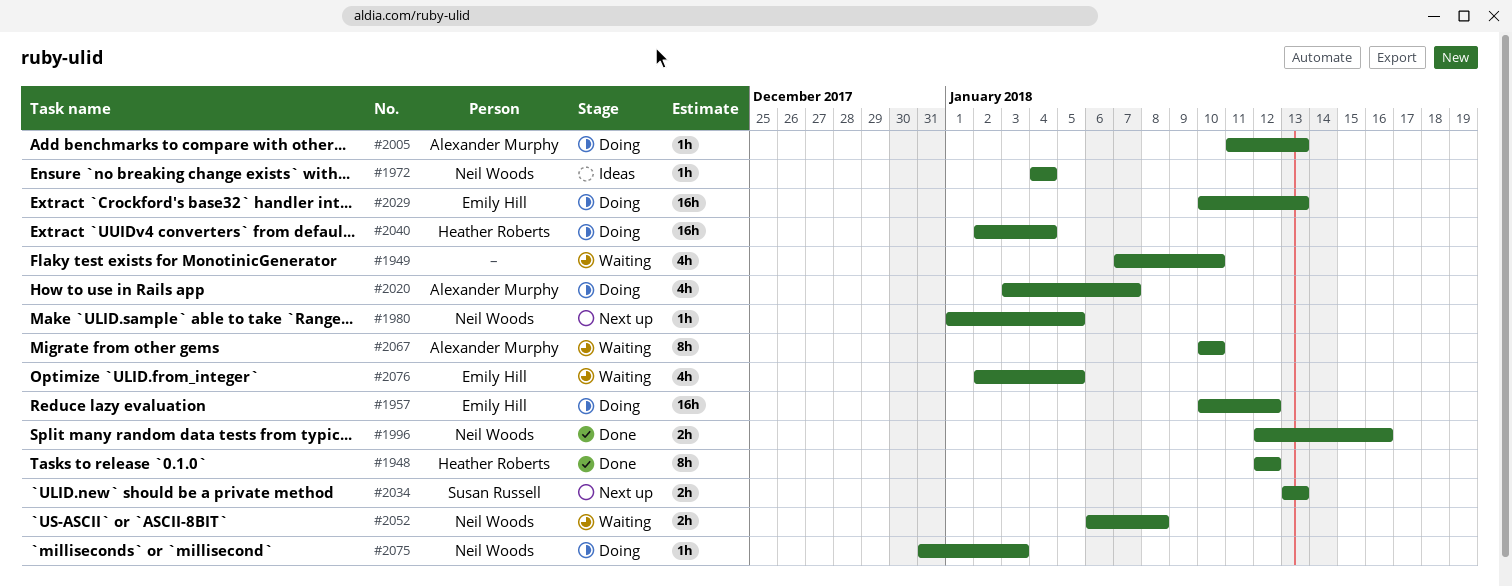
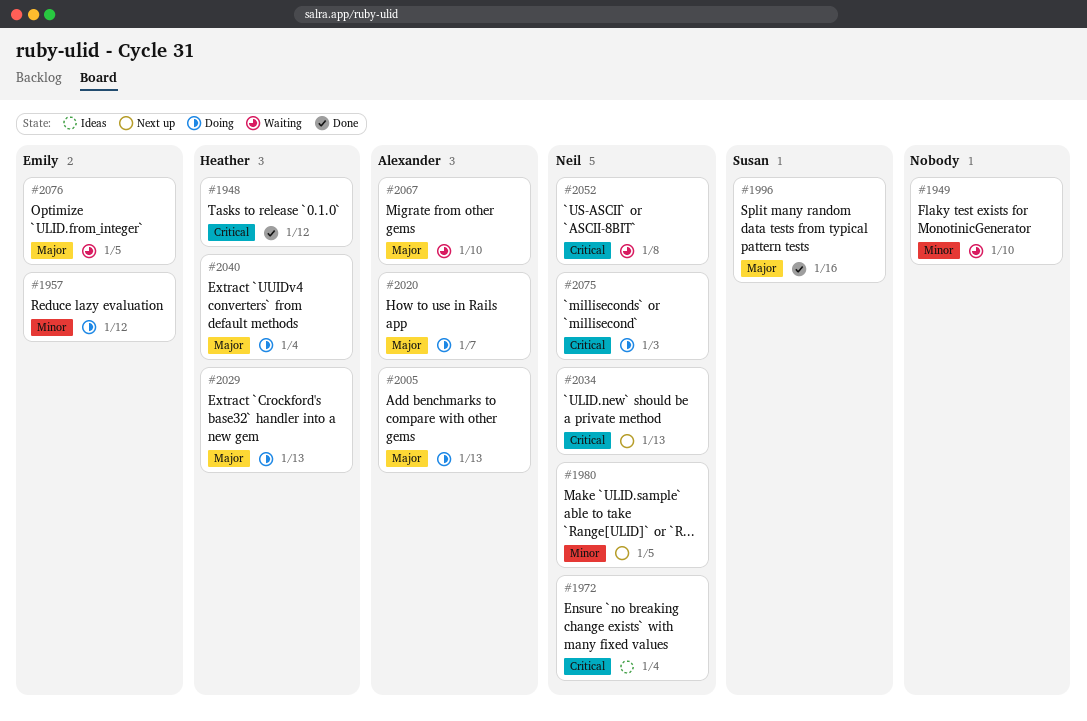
#1996, owner: Neil Woods -> Susan Russell
#2029, owner: Emily Hill -> Heather Roberts
#2034, owner: Susan Russell -> Neil Woods

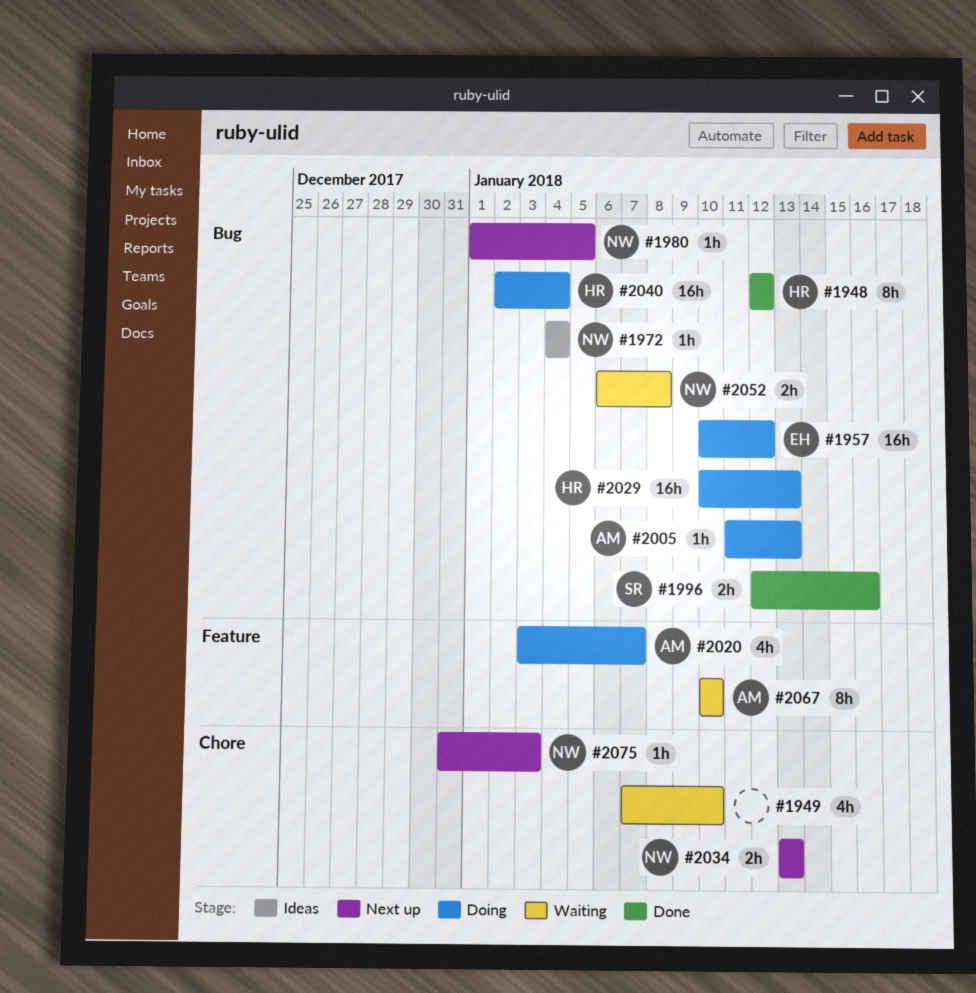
#2075, status: Doing -> Next up
#2076: present -> none

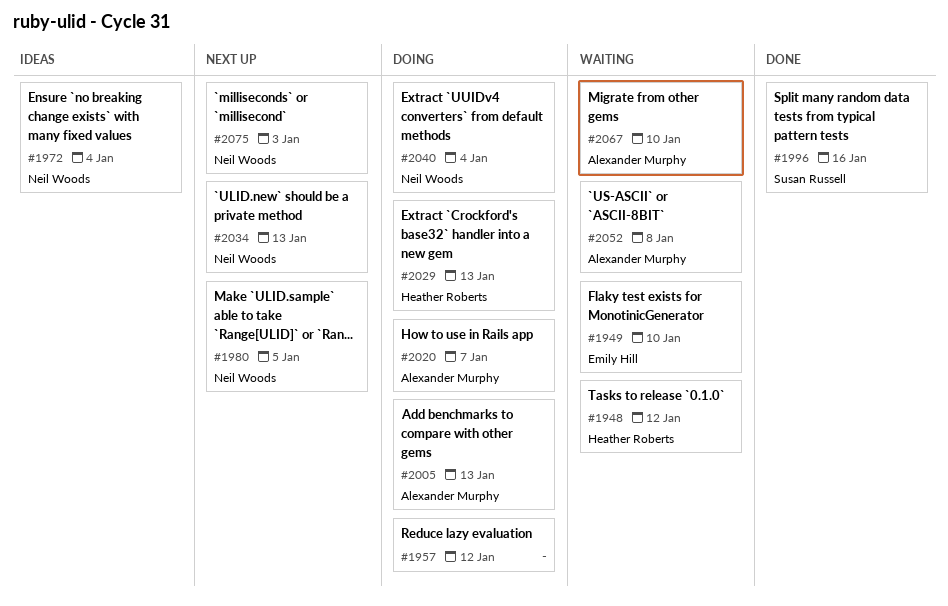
#1948, status: Done -> Waiting
#1949, owner: none -> Emily Hill
#1957, owner: Emily Hill -> none
#2040, owner: Heather Roberts -> Neil Woods
#2052, owner: Neil Woods -> Alexander Murphy

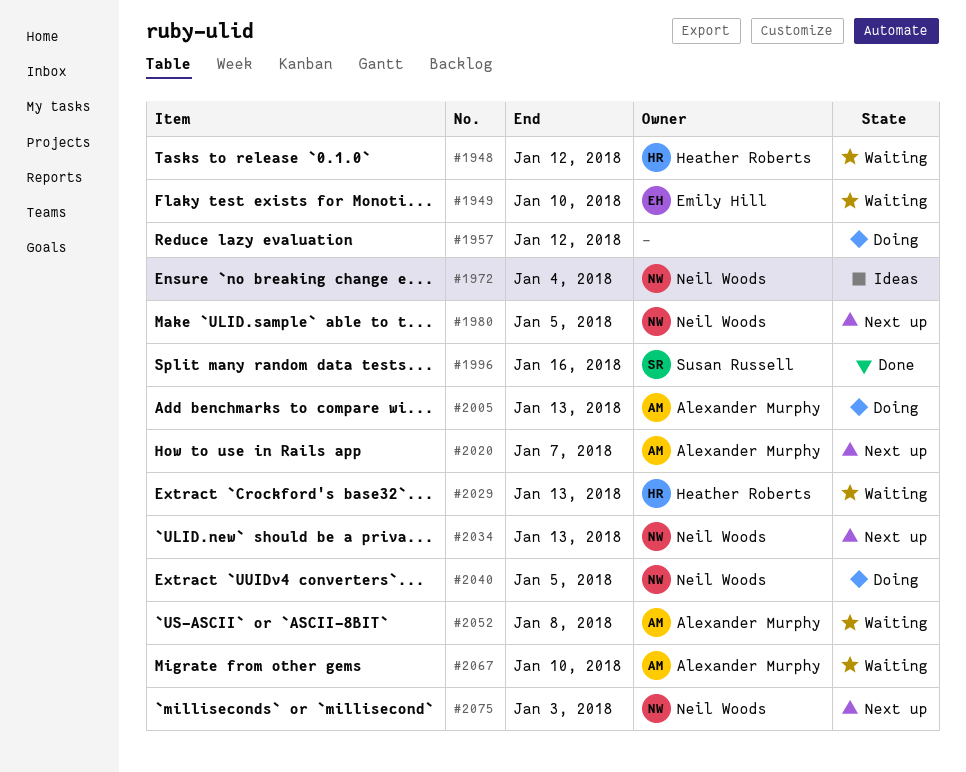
#2020, status: Doing -> Next up
#2029, status: Doing -> Waiting
#2040, due: Jan 4 -> Jan 5

